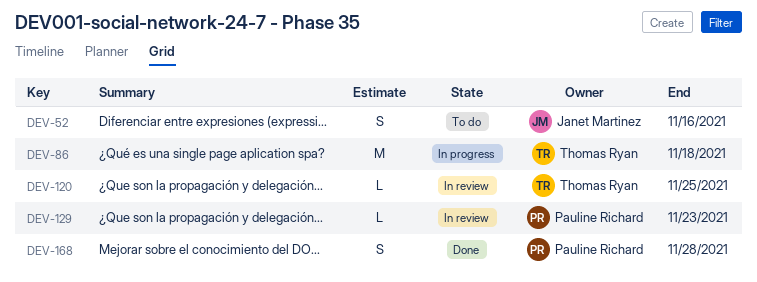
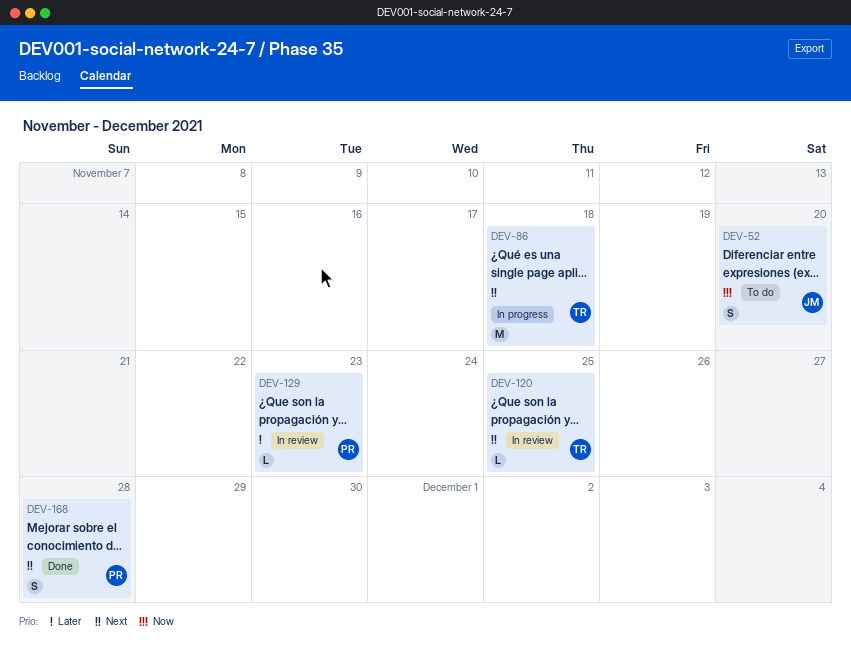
DEV-52, due: Nov 16 -> Nov 20

